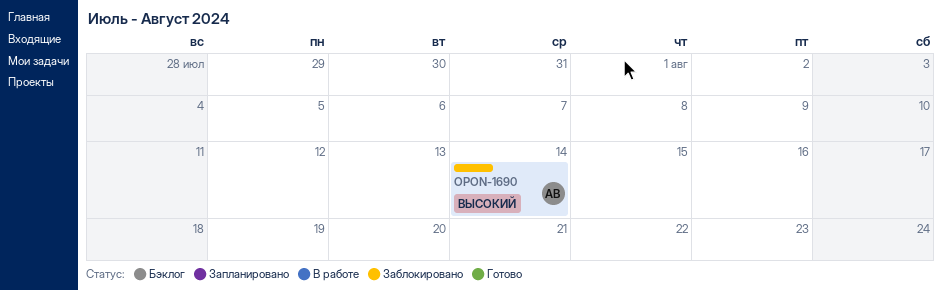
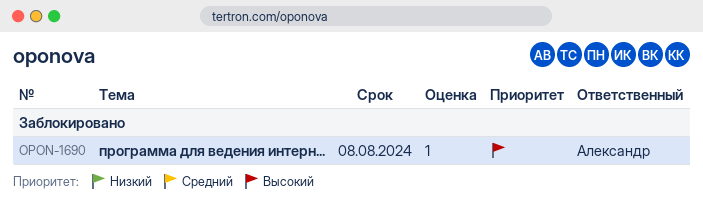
OPON-1690, due: Aug 14 -> Aug 8

